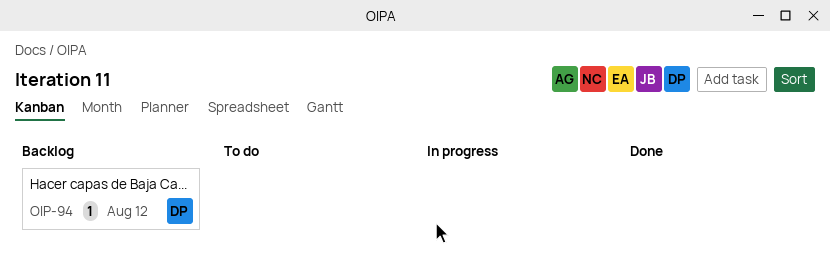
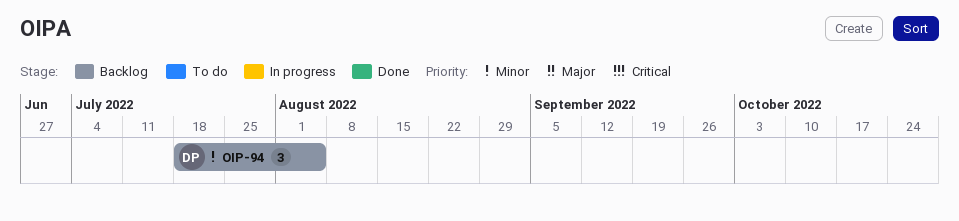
OIP-94, estimate: 1 -> 3
OIP-94, due: Aug 12 -> Aug 5

